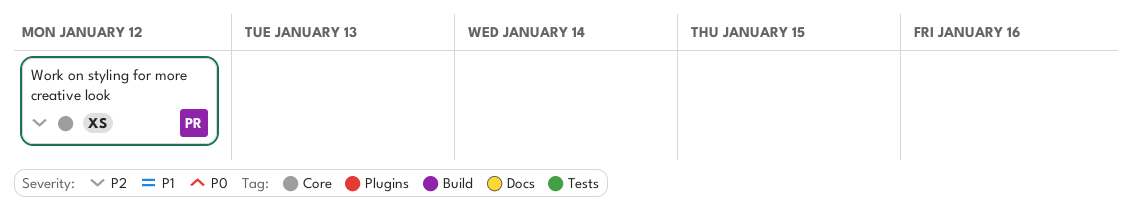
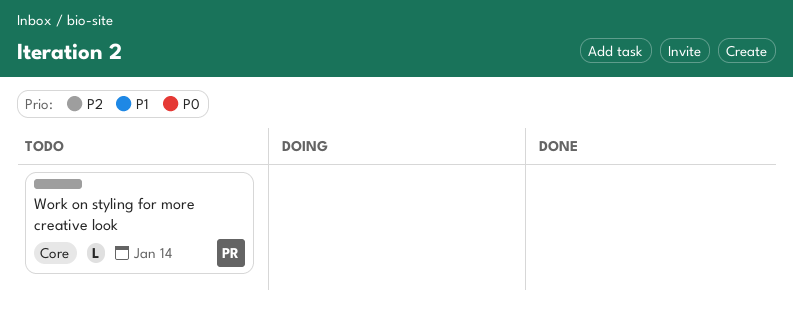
Work on styling for more creative look, estimate: XS -> L
Work on styling for more creative look, due: Jan 12 -> Jan 14

